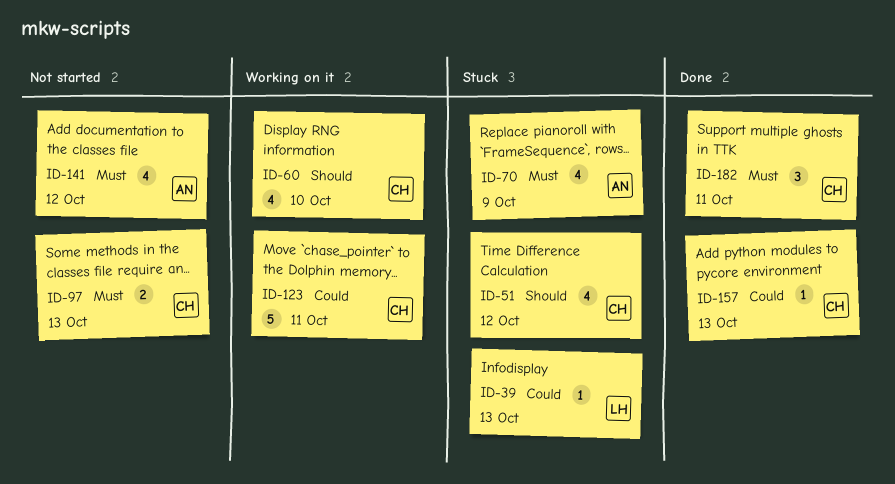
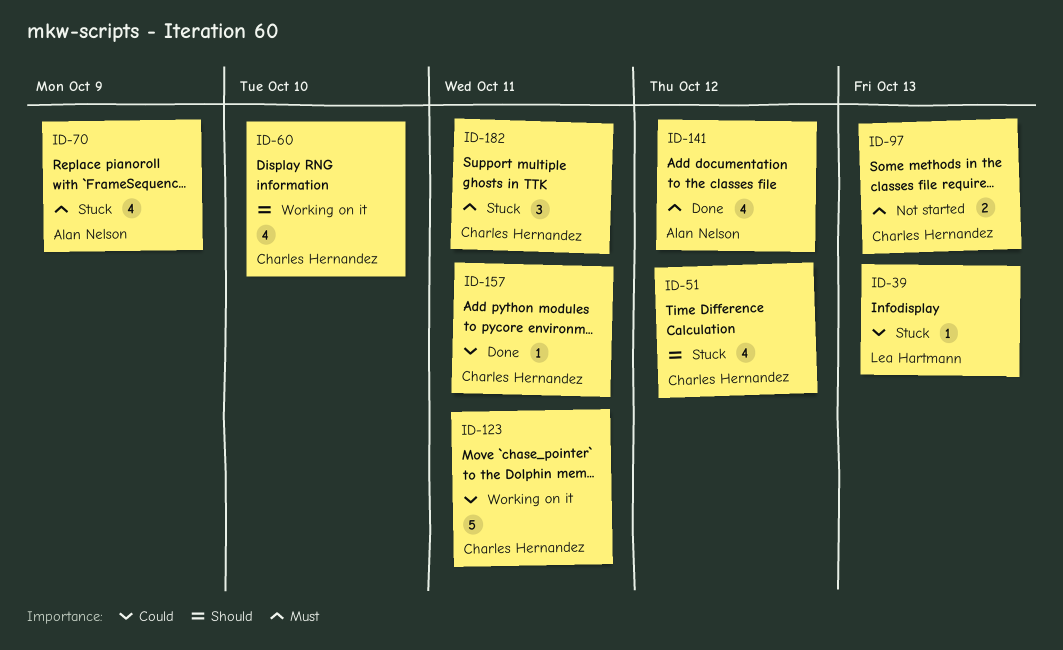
ID-141, status: Not started -> Done
ID-157, due: Oct 13 -> Oct 11
ID-182, status: Done -> Stuck

